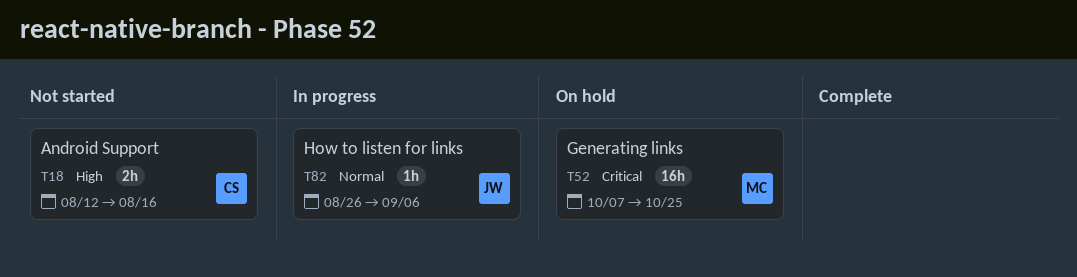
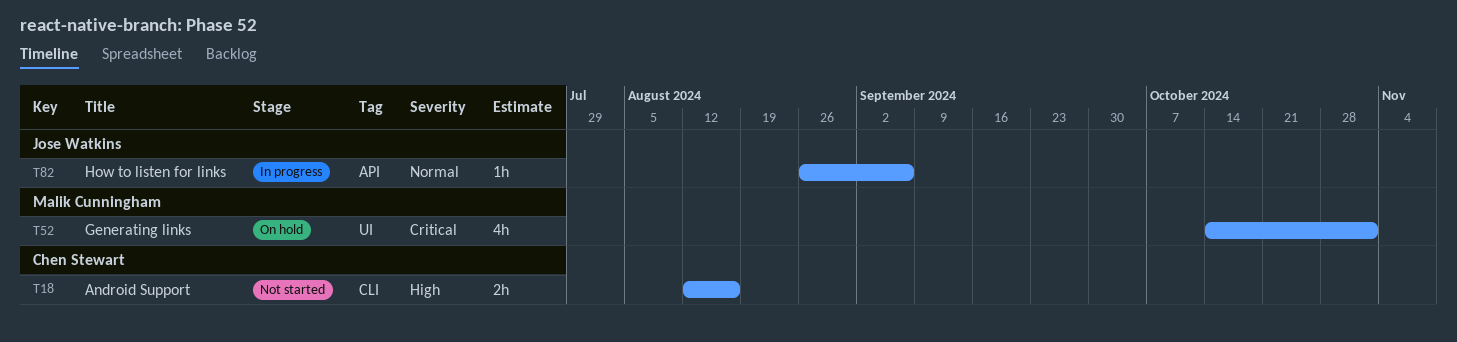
T52, estimate: 16h -> 4h
T52, start: Oct 7 -> Oct 14
T52, due: Oct 25 -> Nov 1

